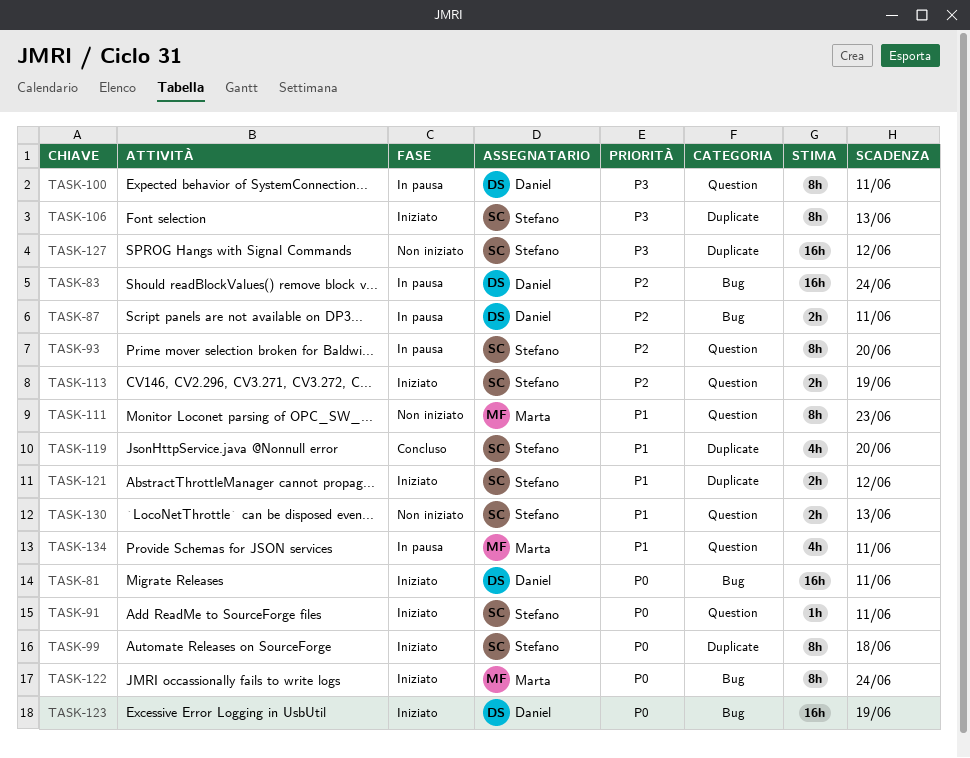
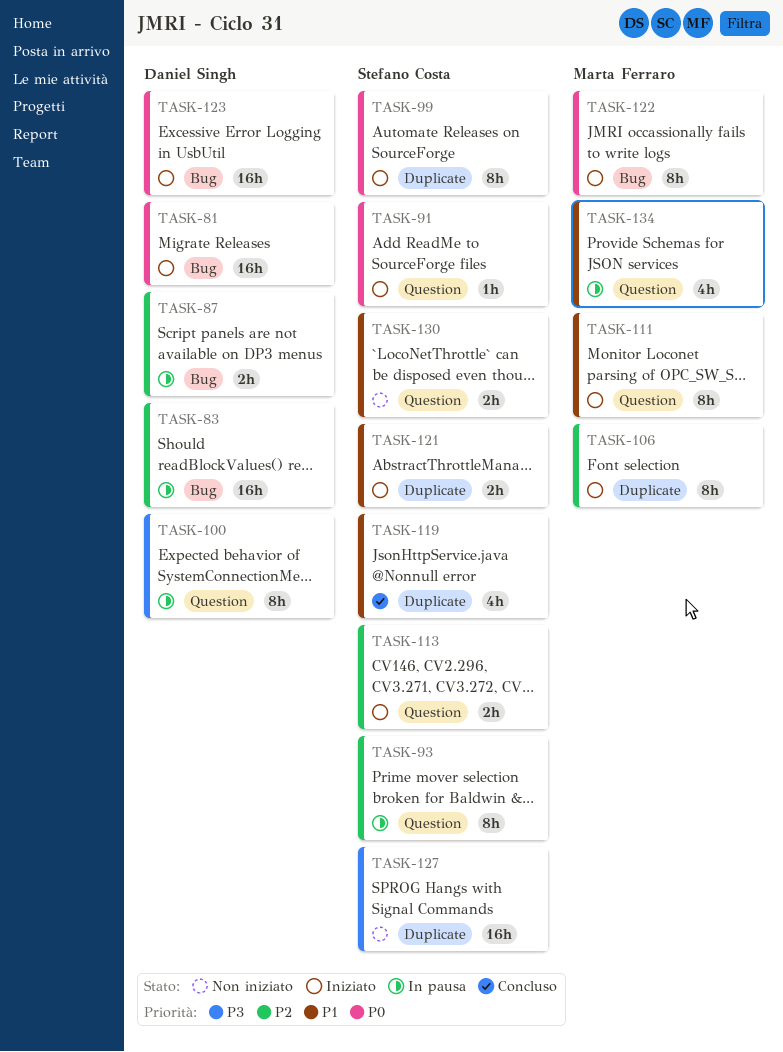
TASK-106, owner: Stefano Costa -> Marta Ferraro
TASK-106, priority: P3 -> P2
TASK-111, status: Non iniziato -> Iniziato

